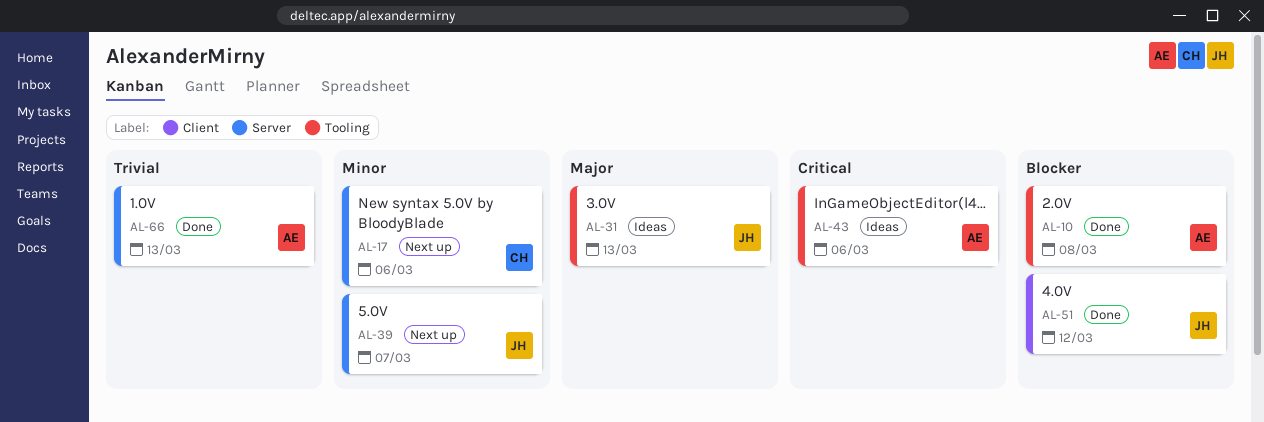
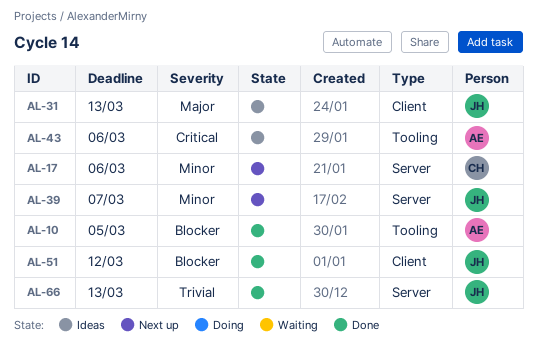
AL-10, due: Mar 8 -> Mar 5
AL-31, label: Tooling -> Client
AL-66, owner: AE -> JH

